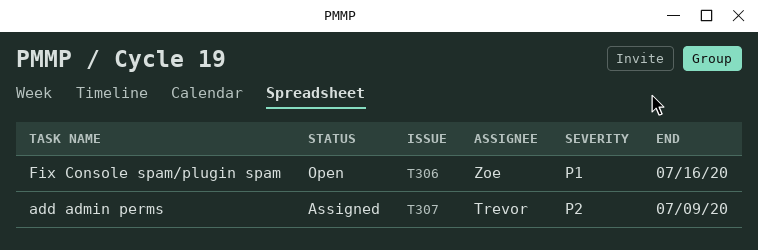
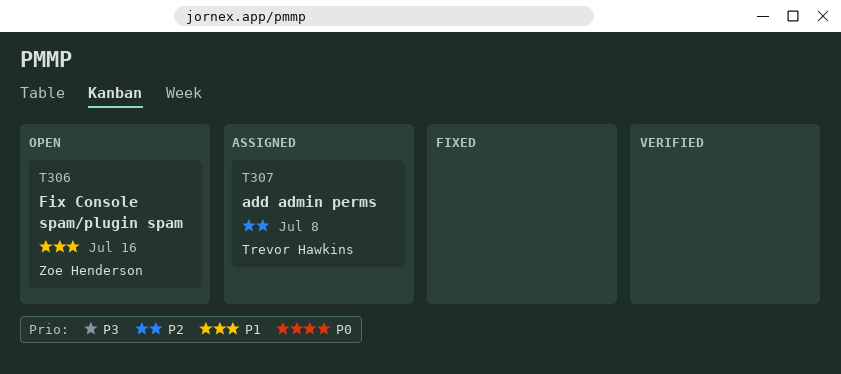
T307, due: Jul 9 -> Jul 8

